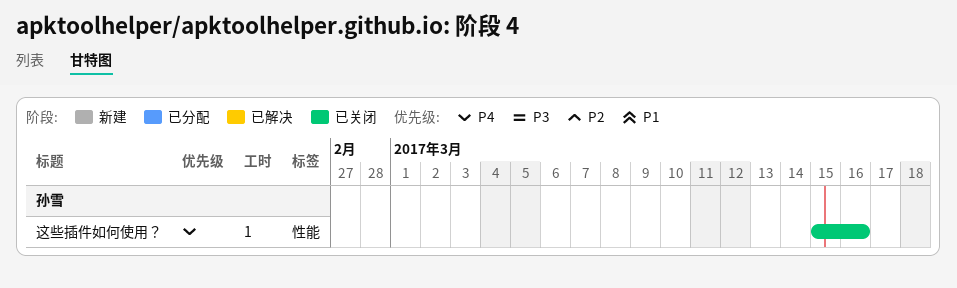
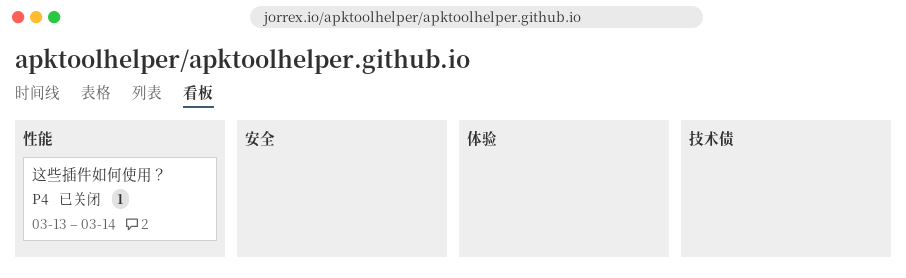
这些插件如何使用？, start: Mar 15 -> Mar 13
这些插件如何使用？, due: Mar 16 -> Mar 14

